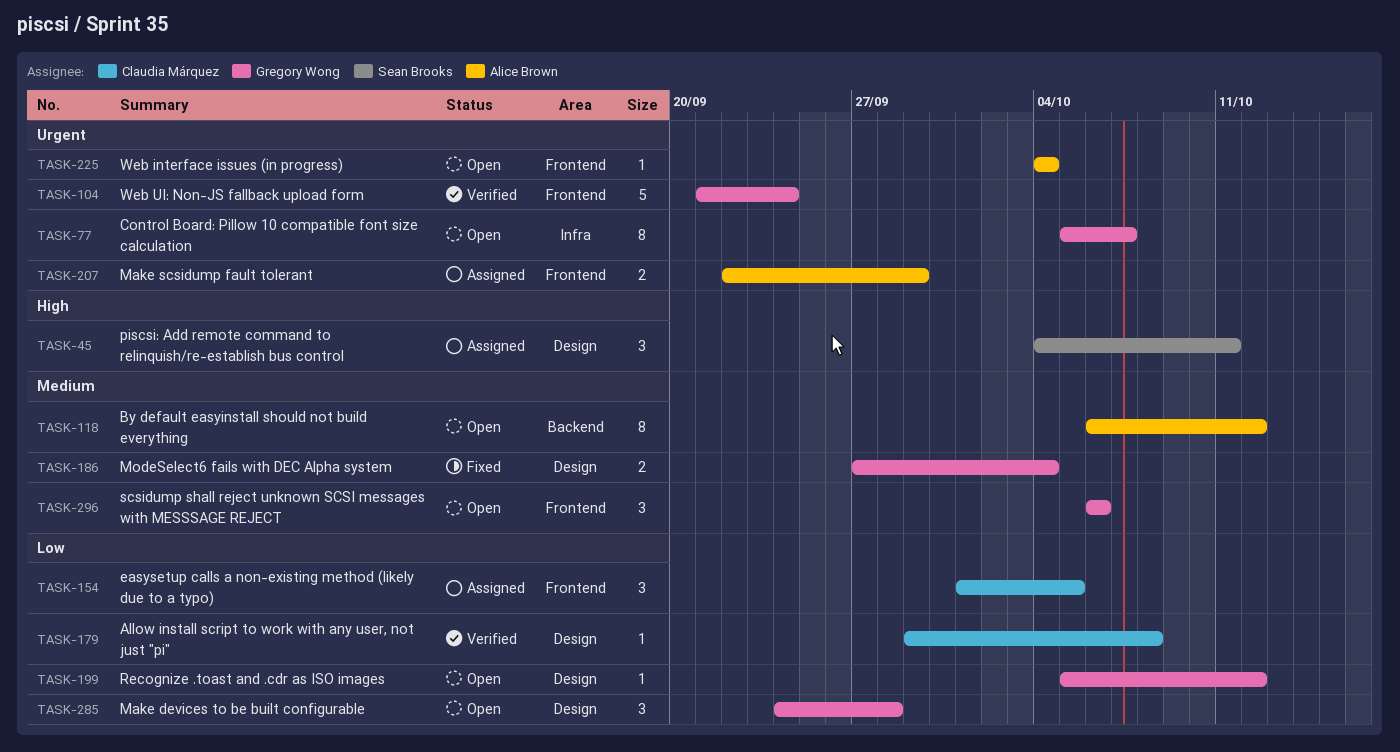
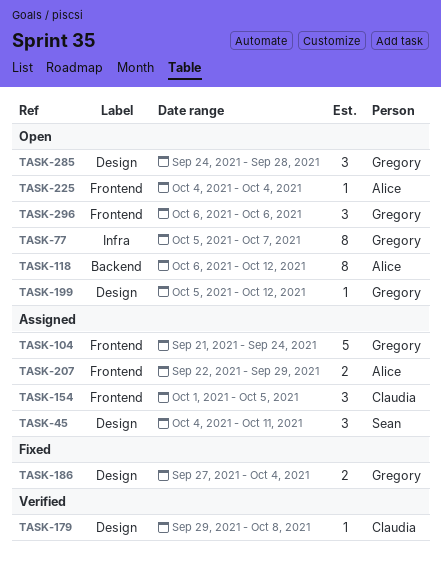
TASK-104, status: Verified -> Assigned

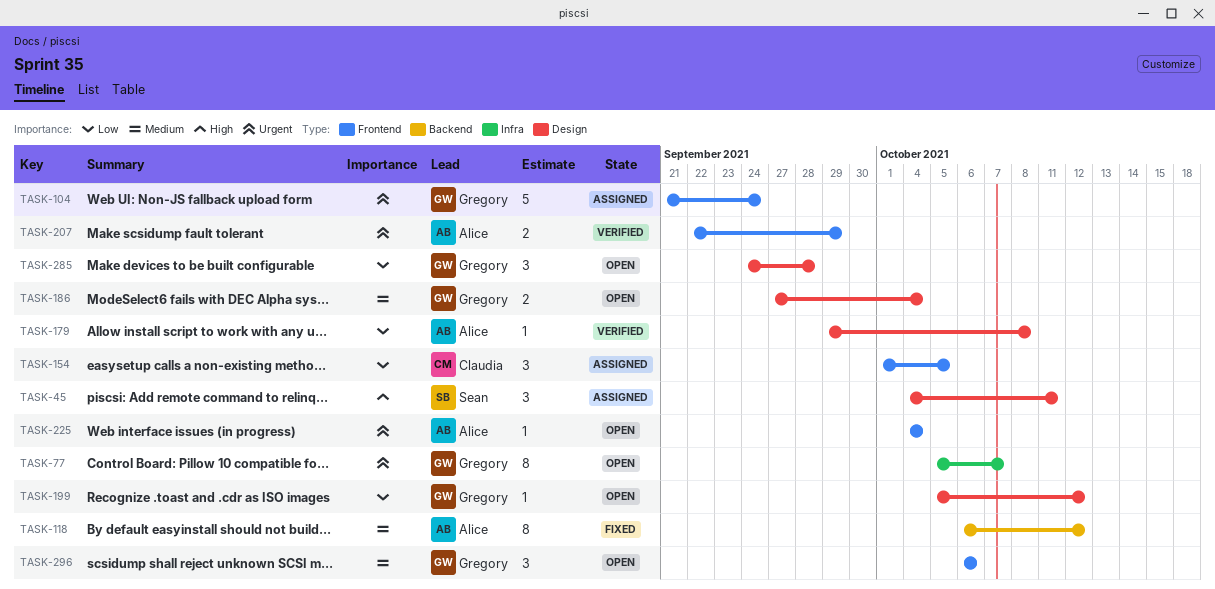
TASK-118, status: Open -> Fixed
TASK-179, owner: Claudia -> Alice
TASK-186, status: Fixed -> Open
TASK-207, status: Assigned -> Verified

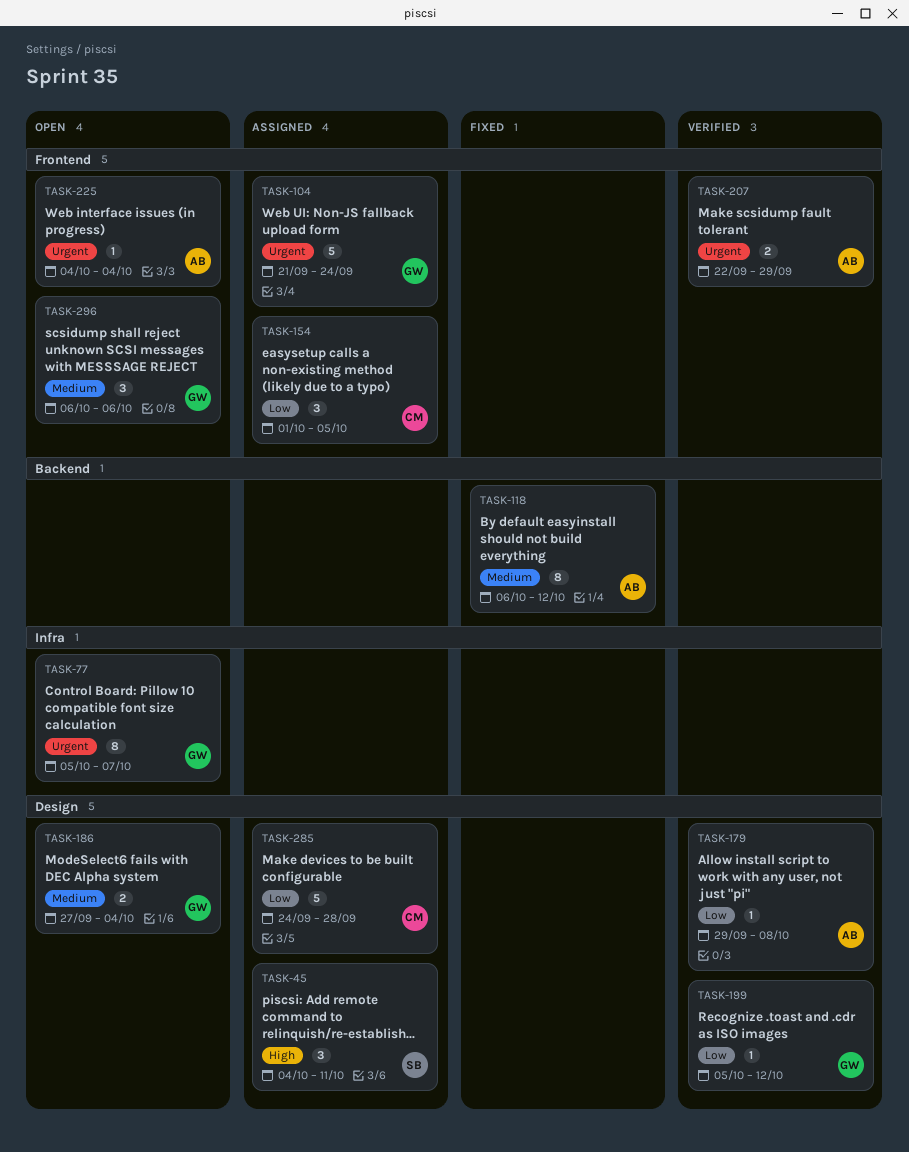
TASK-199, status: Open -> Verified
TASK-285, status: Open -> Assigned
TASK-285, owner: Gregory -> Claudia
TASK-285, estimate: 3 -> 5

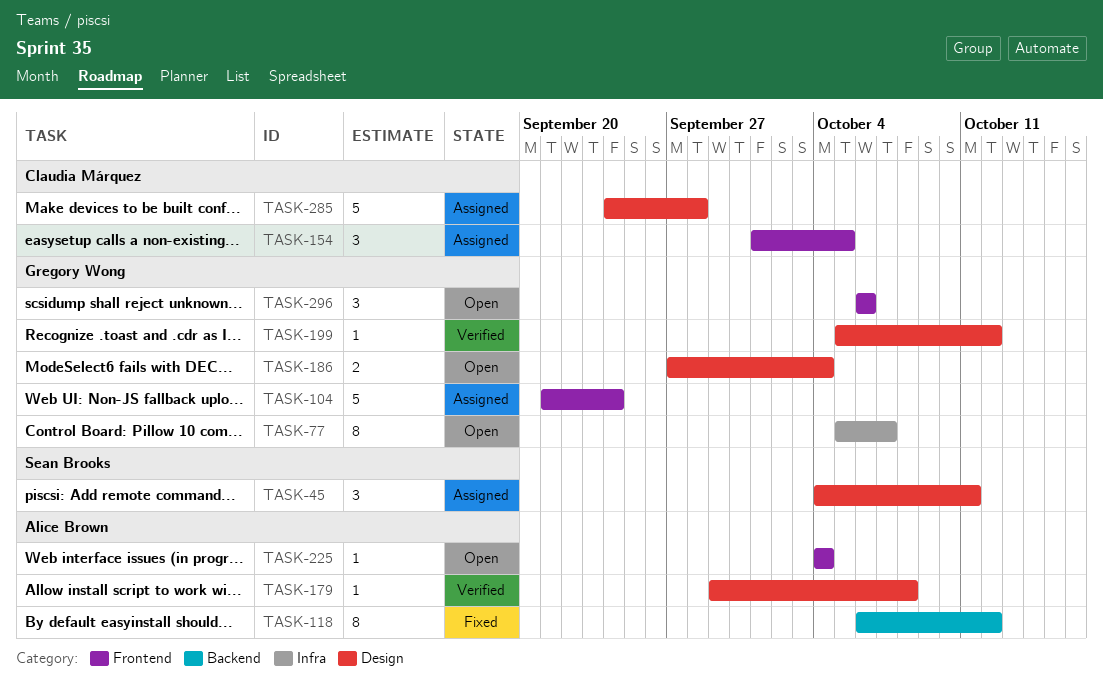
TASK-207: present -> none

